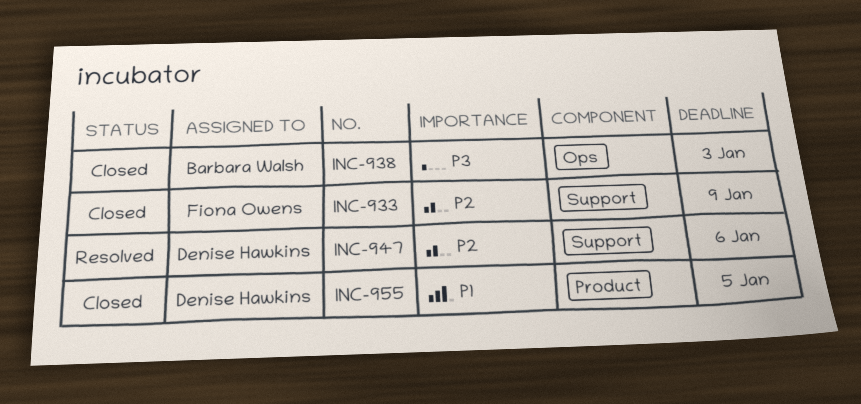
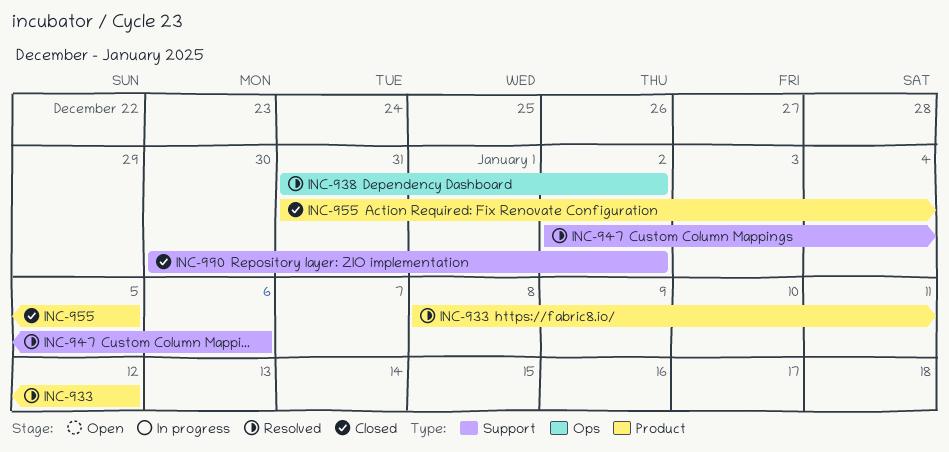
INC-933, status: Closed -> Resolved
INC-933, label: Support -> Product
INC-933, due: Jan 9 -> Jan 12
INC-938, status: Closed -> Resolved
INC-938, due: Jan 3 -> Jan 2
INC-990: none -> present

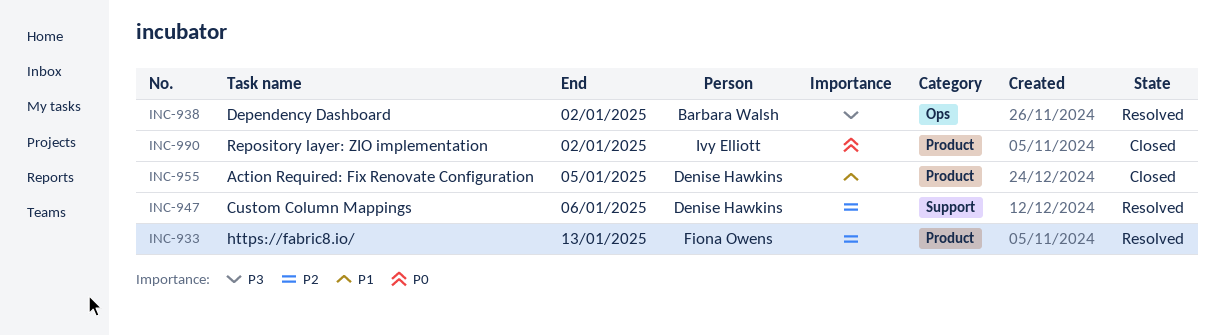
INC-933, due: Jan 12 -> Jan 13
INC-990, label: Support -> Product

